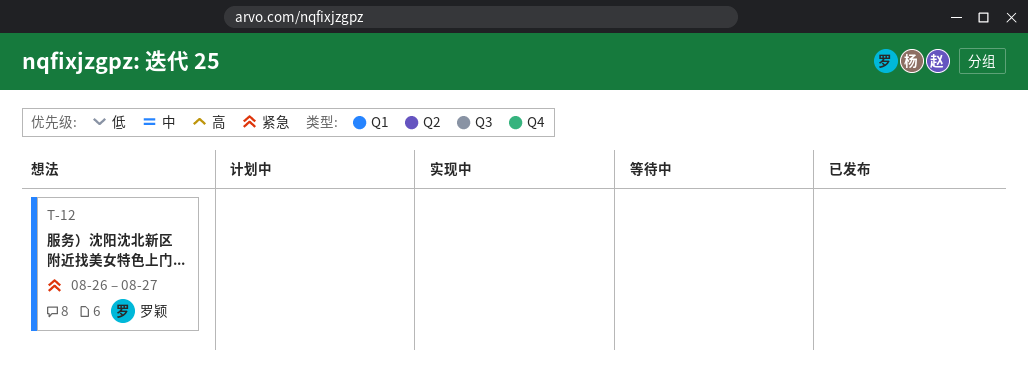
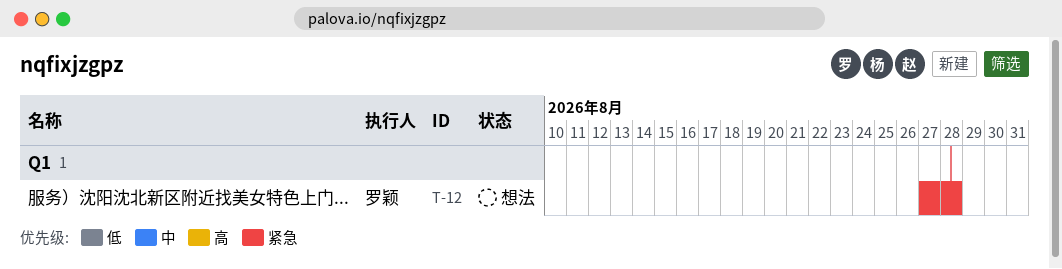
T-12, start: Aug 26 -> Aug 27
T-12, due: Aug 27 -> Aug 28

